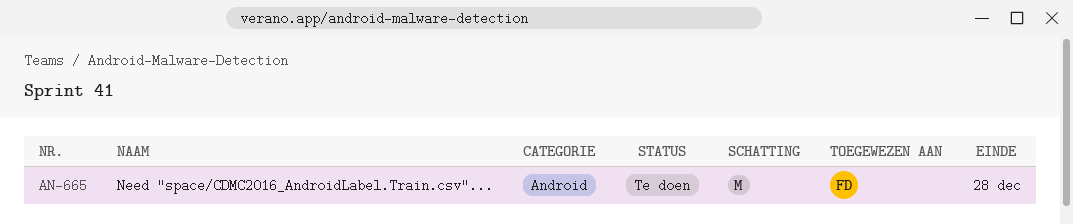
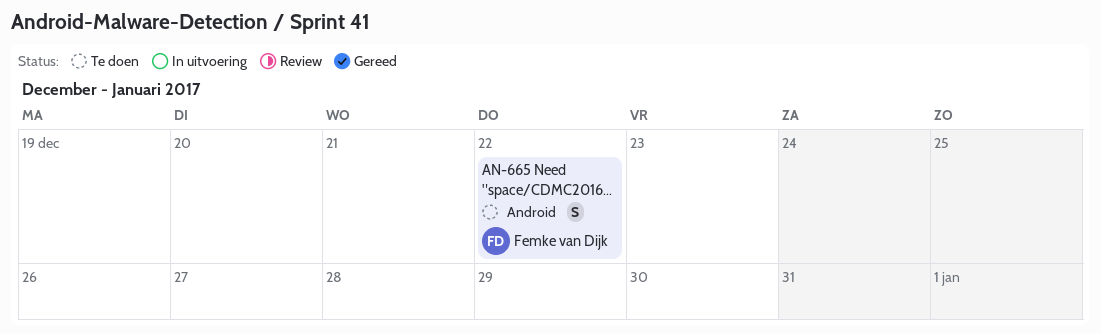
AN-665, estimate: M -> S
AN-665, due: Dec 28 -> Dec 22

